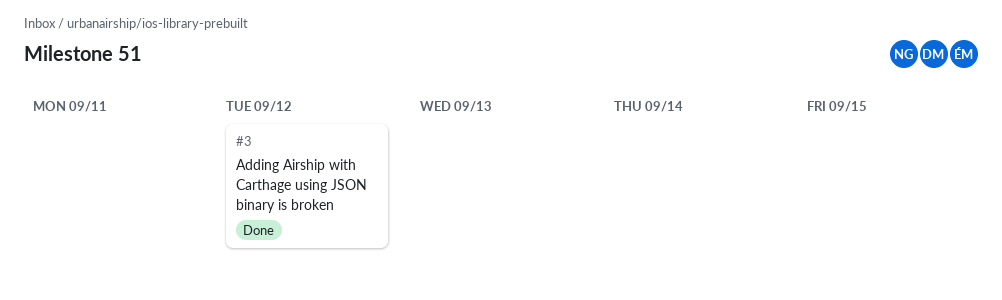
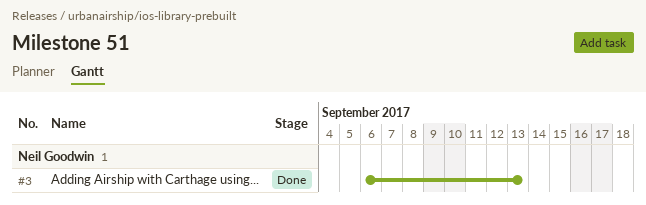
#3, due: Sep 12 -> Sep 13

